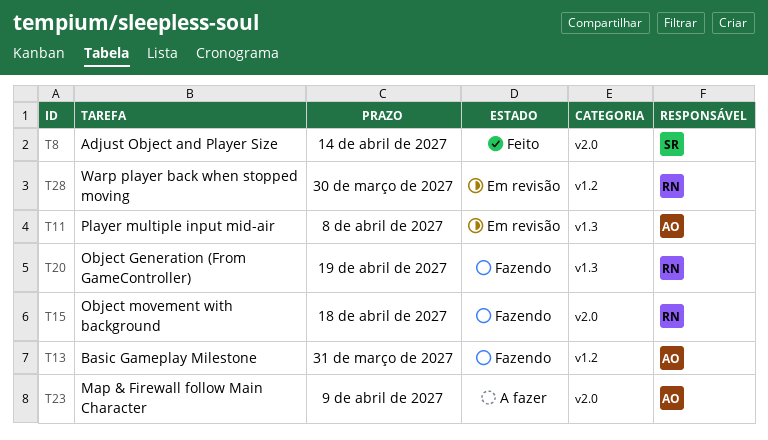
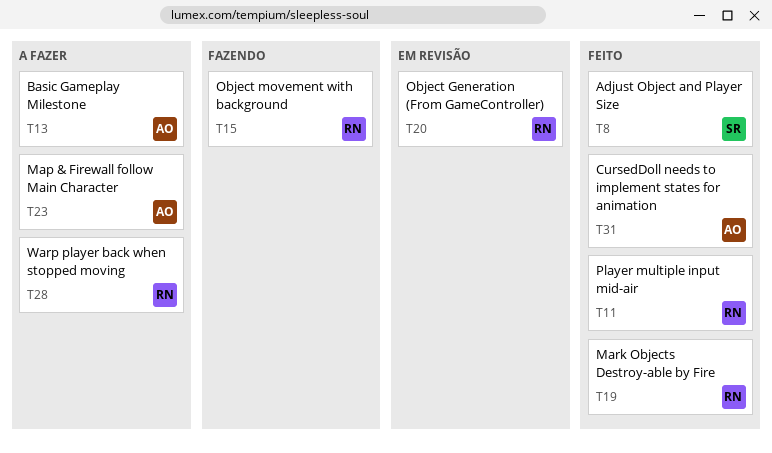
T11, status: Em revisão -> Feito
T11, owner: AO -> RN
T13, status: Fazendo -> A fazer
T19: none -> present
T20, status: Fazendo -> Em revisão
T28, status: Em revisão -> A fazer
T31: none -> present

